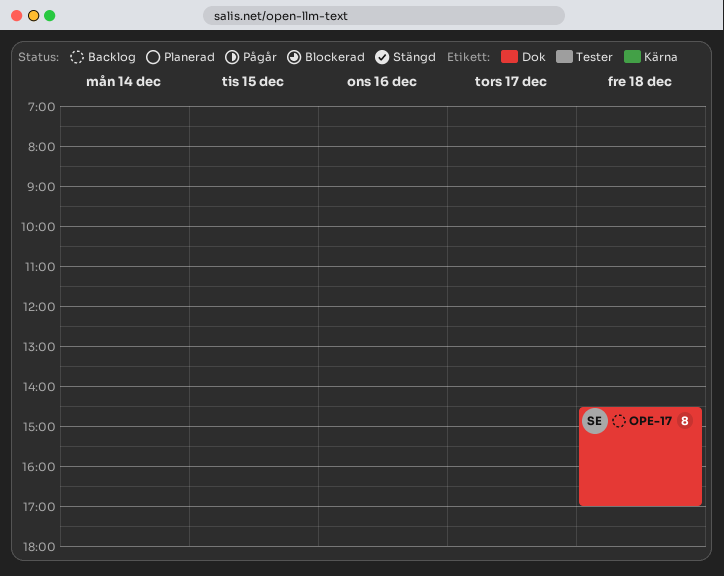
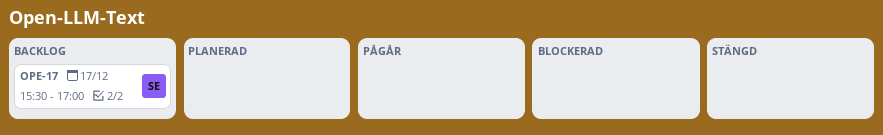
OPE-17, day: Dec 18 -> Dec 17
OPE-17, begins: 14:30 -> 15:30

